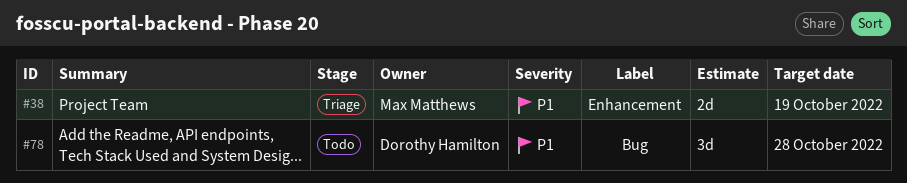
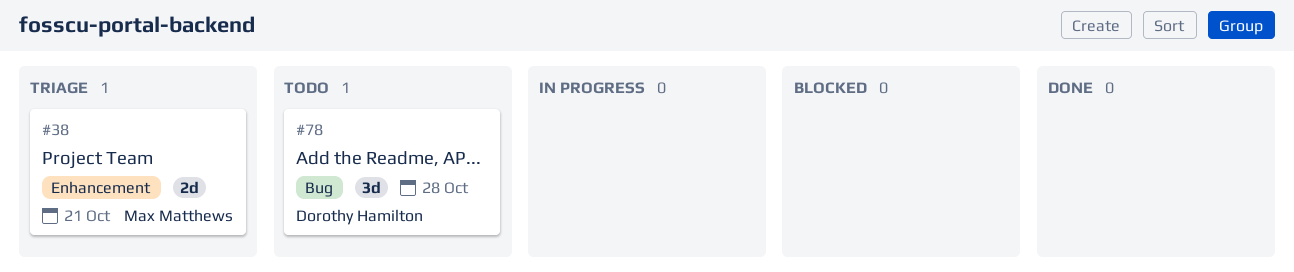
#38, due: Oct 19 -> Oct 21

